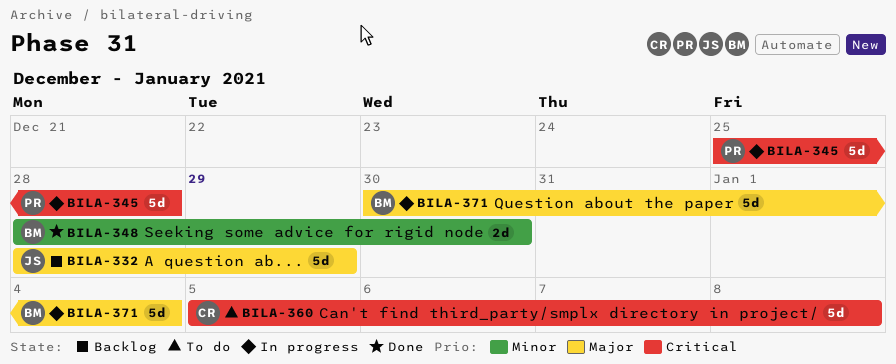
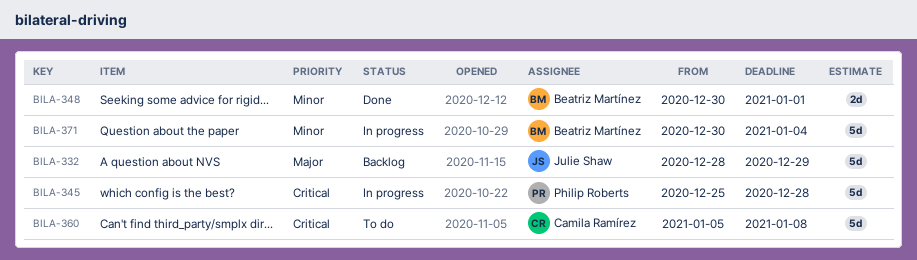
BILA-348, start: Dec 28 -> Dec 30
BILA-348, due: Dec 30 -> Jan 1
BILA-371, priority: Major -> Minor

